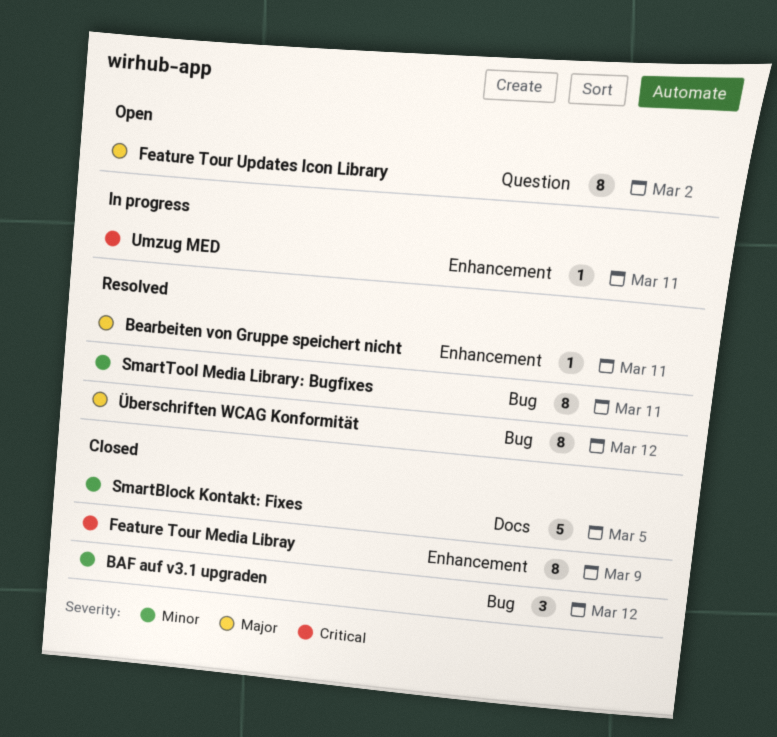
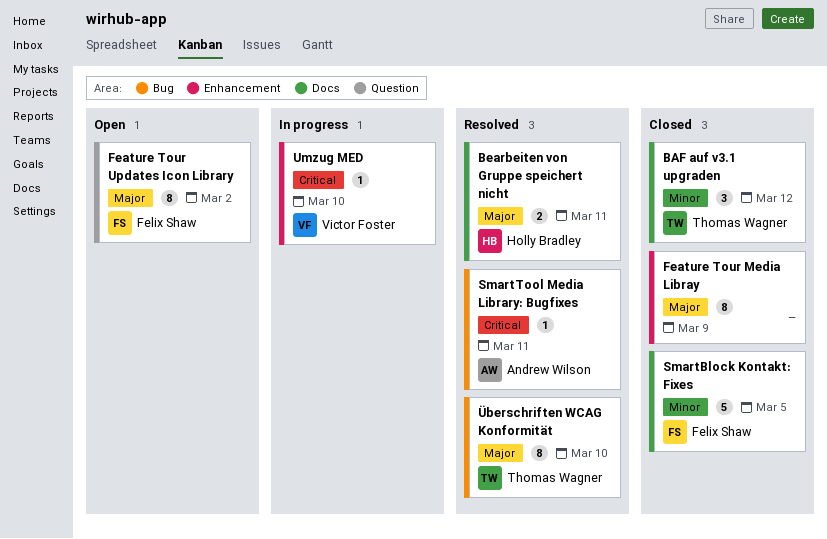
BAF auf v3.1 upgraden, label: Bug -> Docs
Bearbeiten von Gruppe speichert nicht, label: Enhancement -> Docs
Bearbeiten von Gruppe speichert nicht, estimate: 1 -> 2
Feature Tour Media Libray, priority: Critical -> Major
SmartTool Media Library: Bugfixes, priority: Minor -> Critical
SmartTool Media Library: Bugfixes, estimate: 8 -> 1
Umzug MED, due: Mar 11 -> Mar 10
Überschriften WCAG Konformität, due: Mar 12 -> Mar 10

